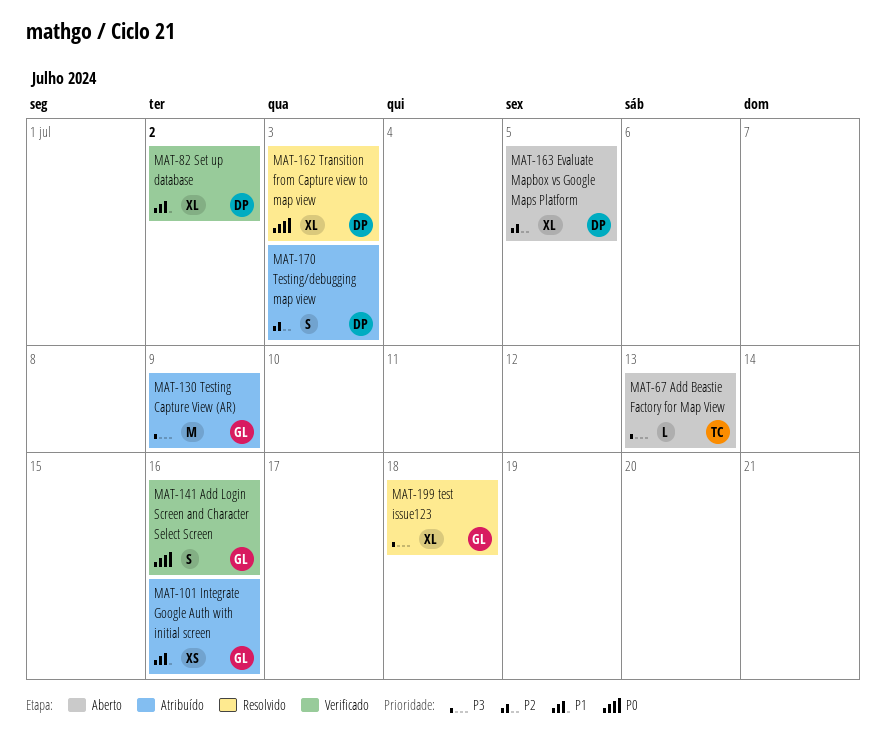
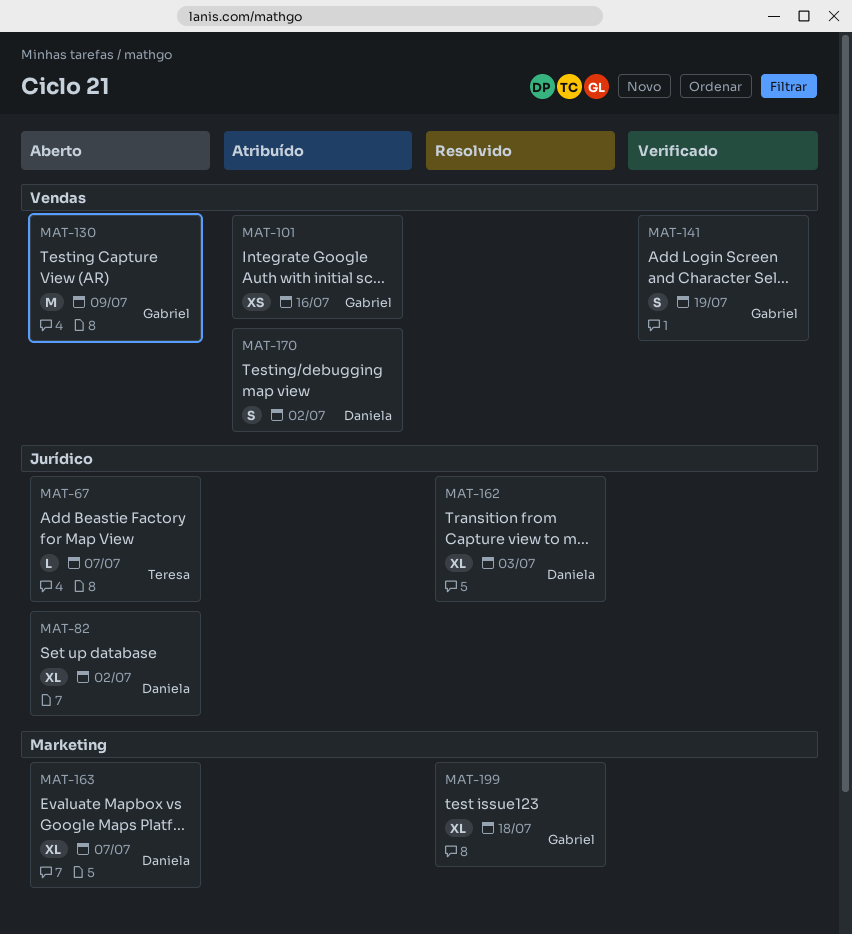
MAT-67, due: Jul 13 -> Jul 7
MAT-82, status: Verificado -> Aberto
MAT-130, status: Atribuído -> Aberto
MAT-141, due: Jul 16 -> Jul 19
MAT-163, due: Jul 5 -> Jul 7
MAT-170, due: Jul 3 -> Jul 2

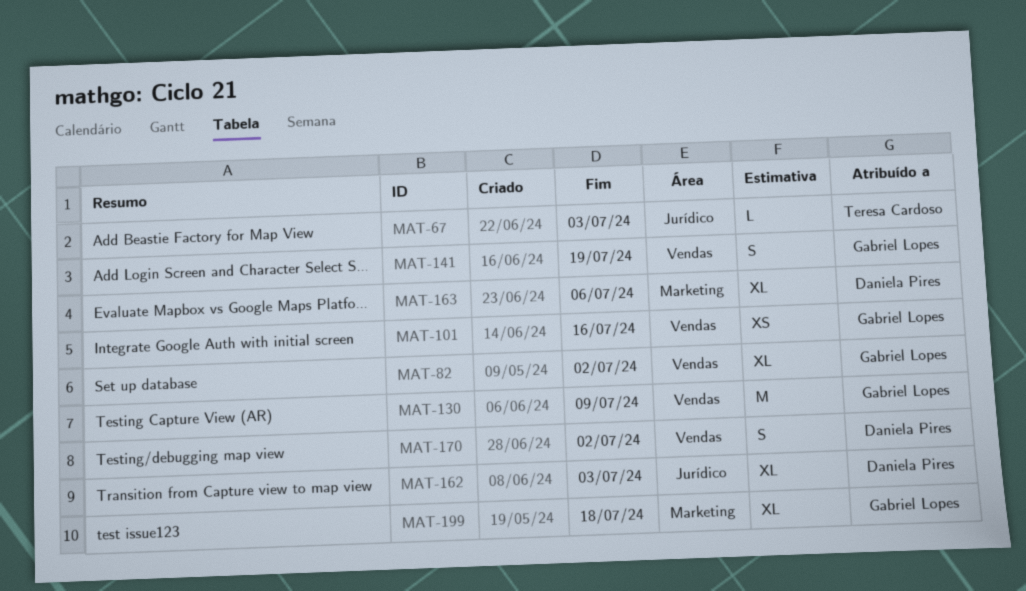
MAT-67, due: Jul 7 -> Jul 3
MAT-82, owner: Daniela Pires -> Gabriel Lopes
MAT-82, label: Jurídico -> Vendas
MAT-163, due: Jul 7 -> Jul 6

